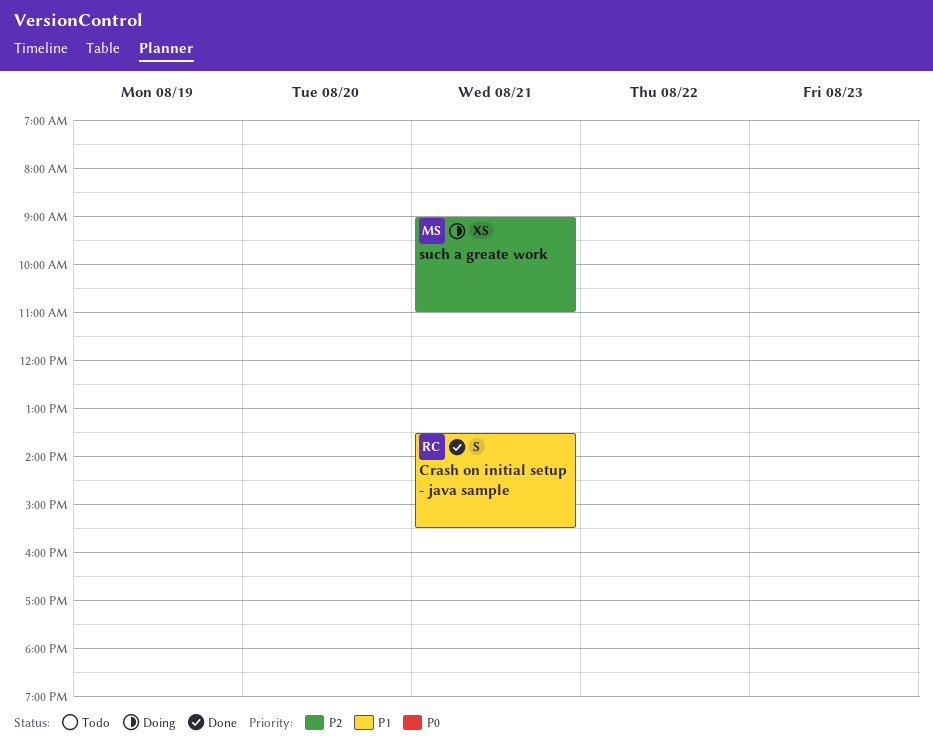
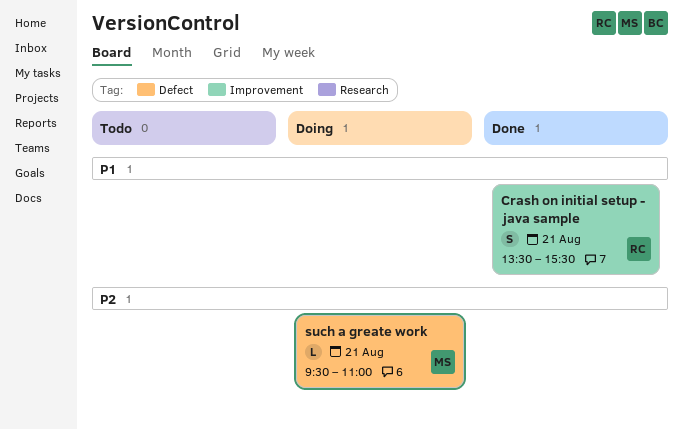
such a greate work, estimate: XS -> L
such a greate work, begins: 09:00 -> 09:30

